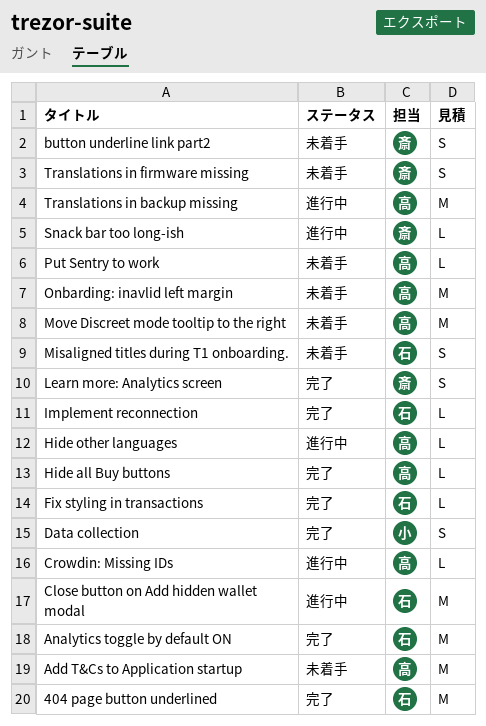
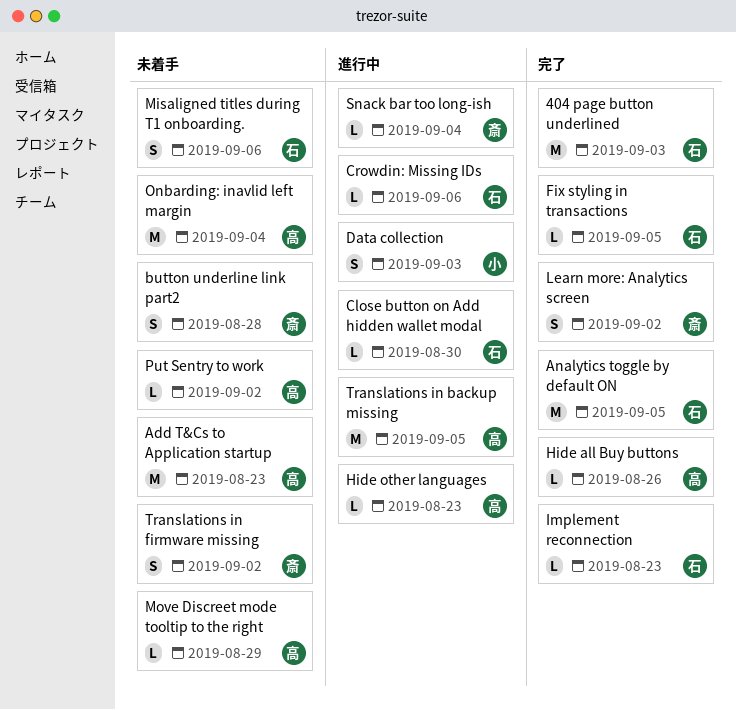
Close button on Add hidden wallet modal, estimate: M -> L
Crowdin: Missing IDs, owner: 高 -> 石
Data collection, status: 完了 -> 進行中
Move Discreet mode tooltip to the right, estimate: M -> L

